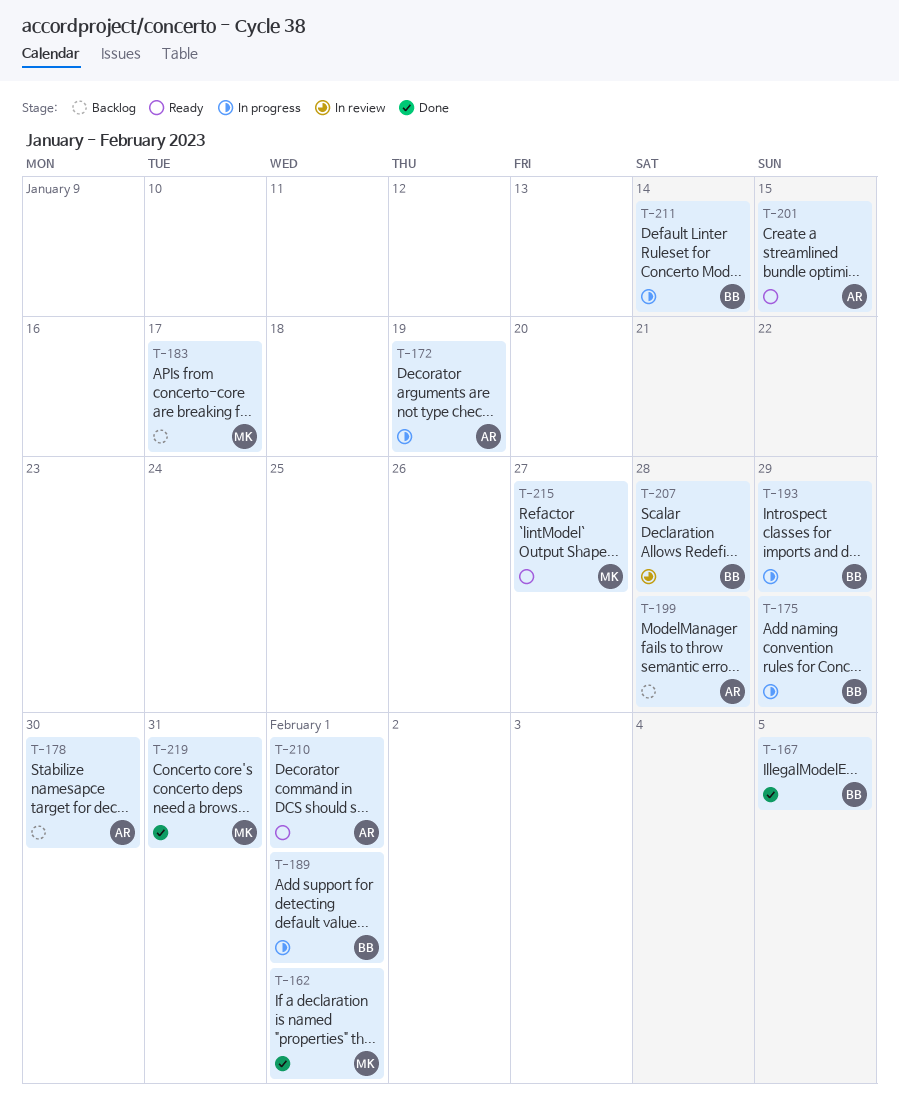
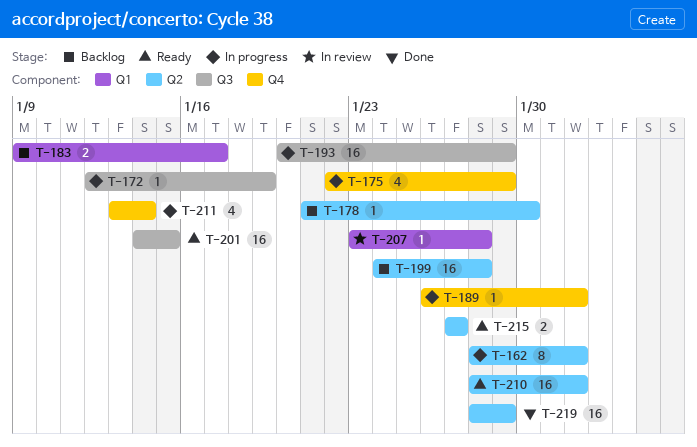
T-162, status: Done -> In progress
T-167: present -> none
T-219, due: Jan 31 -> Jan 29

